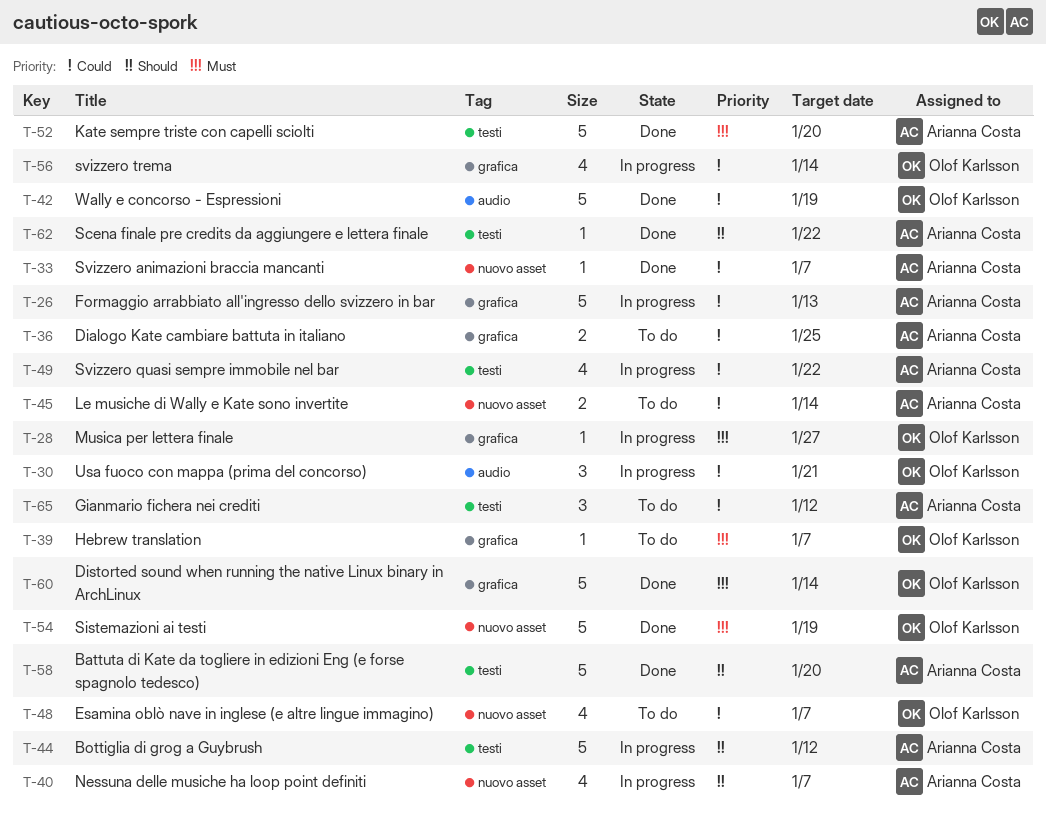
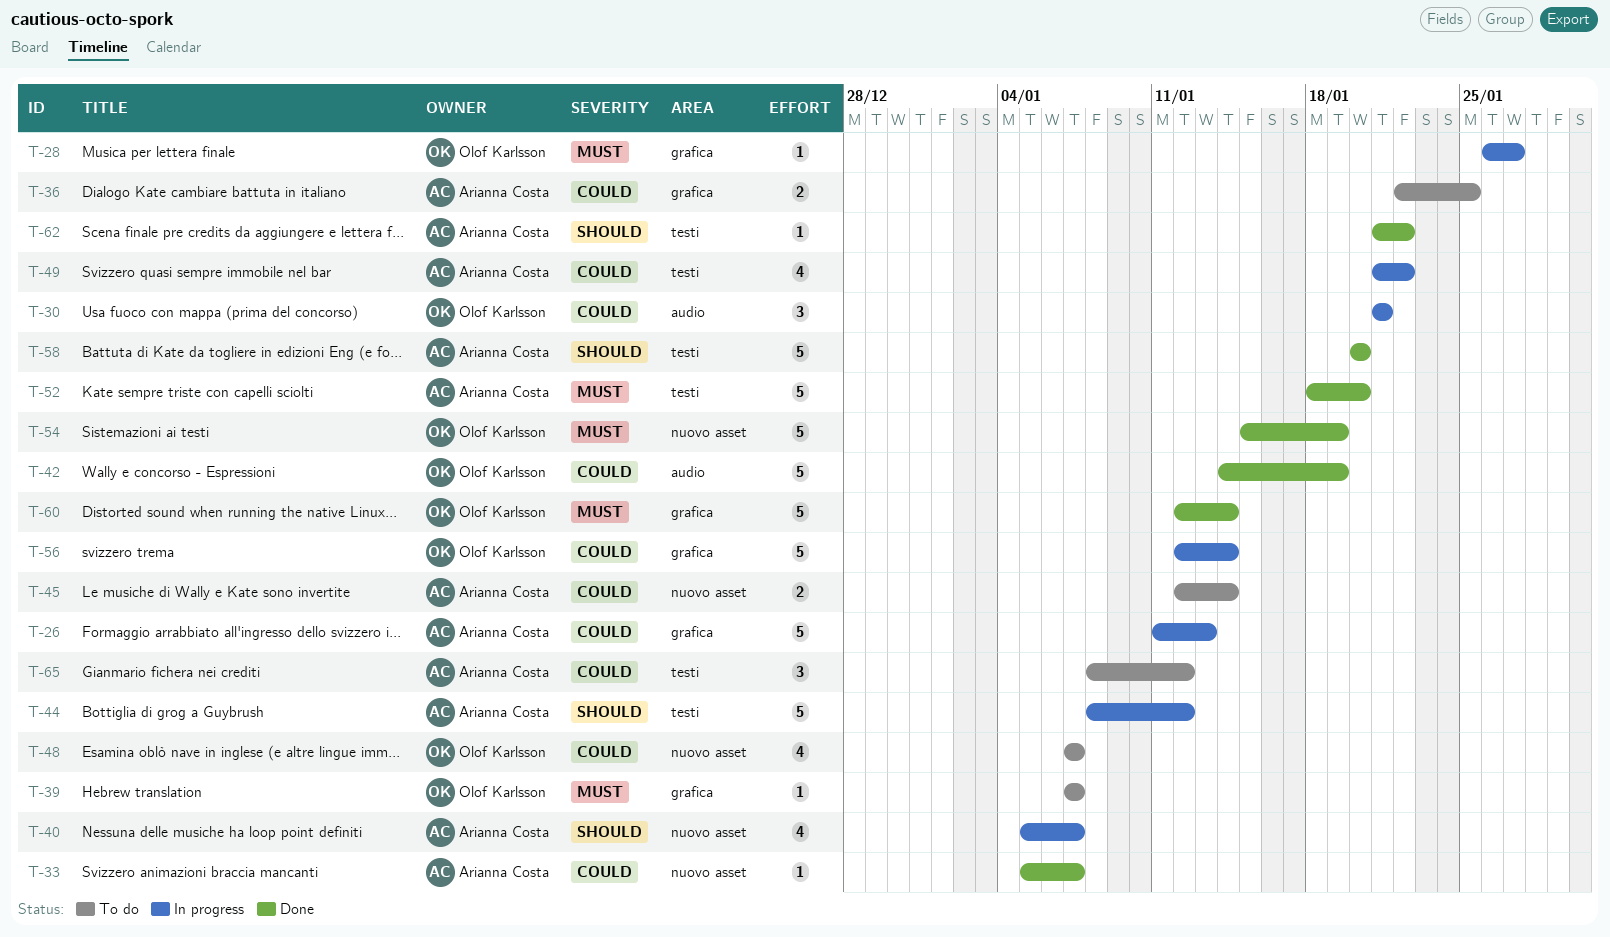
T-56, estimate: 4 -> 5

